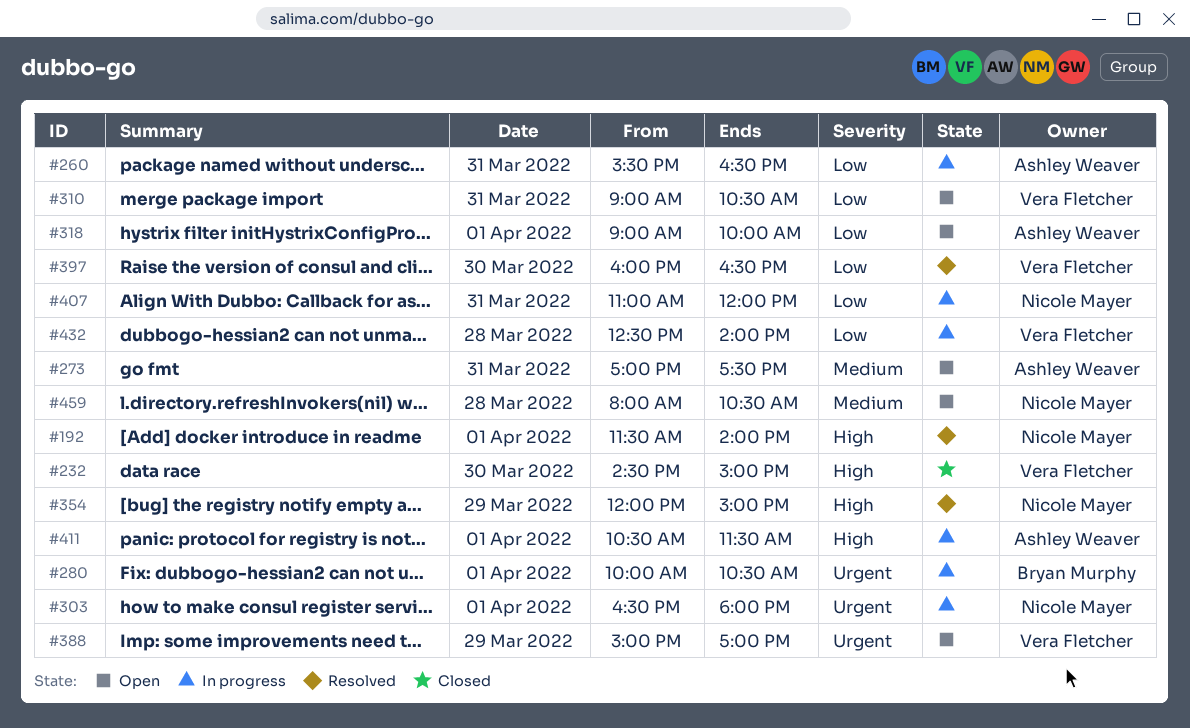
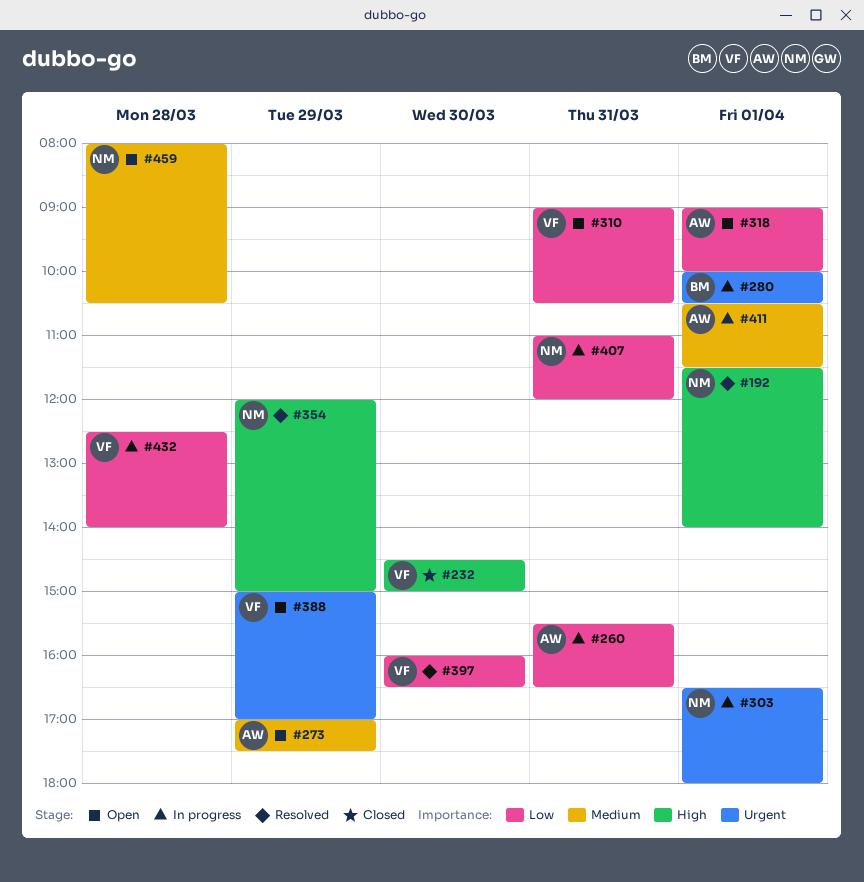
#273, day: Mar 31 -> Mar 29
#411, priority: High -> Medium

